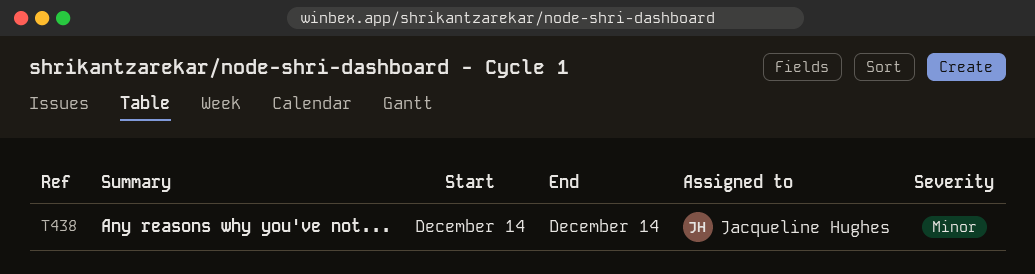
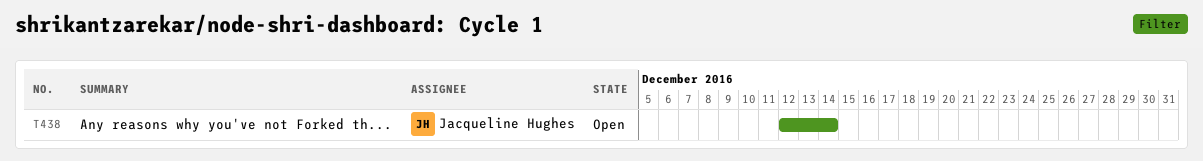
T438, start: Dec 14 -> Dec 12

